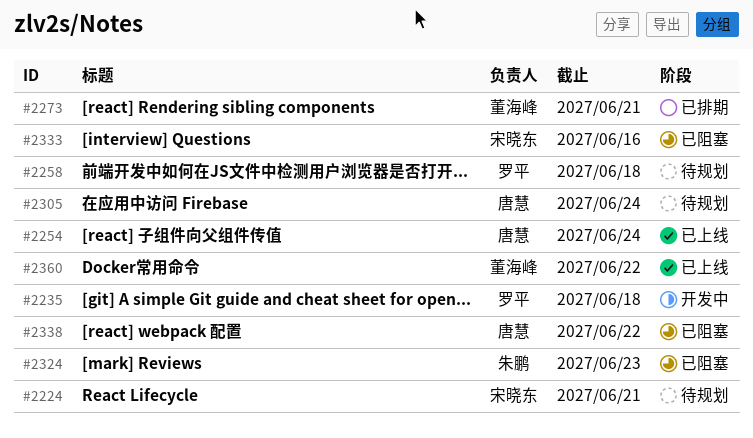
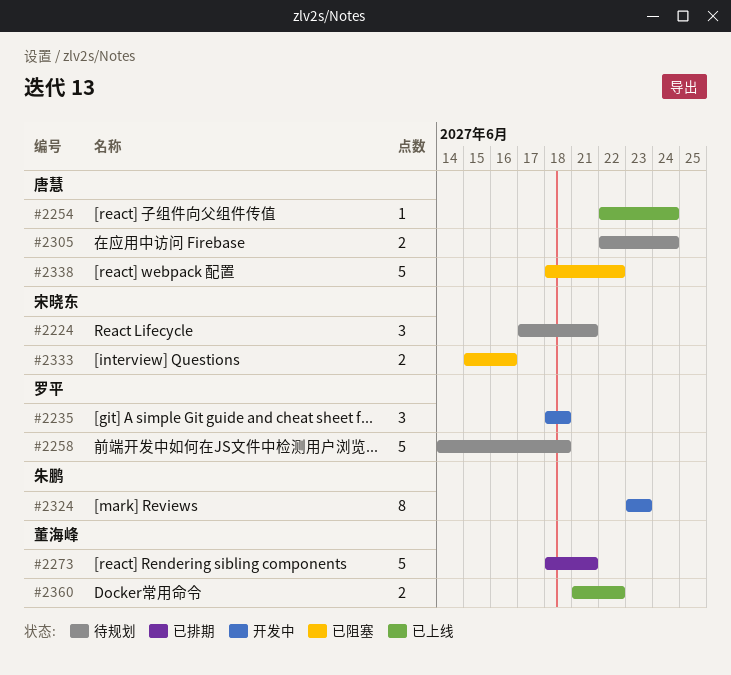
#2324, status: 已阻塞 -> 开发中

